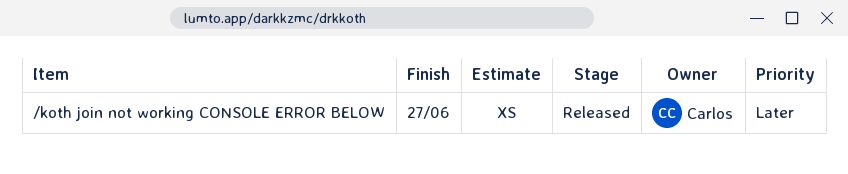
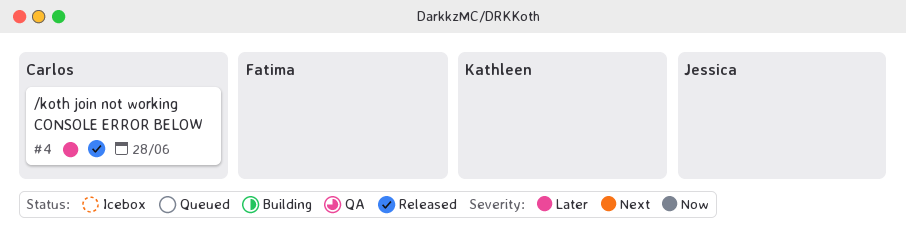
/koth join not working CONSOLE ERROR BELOW, due: Jun 27 -> Jun 28

